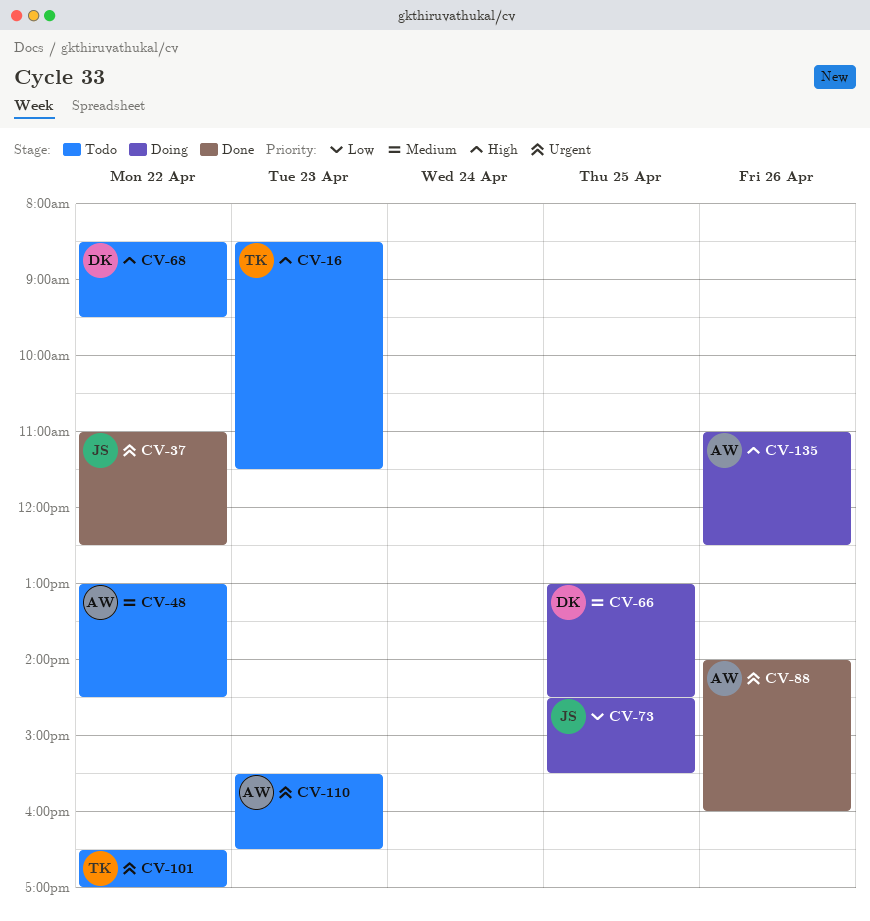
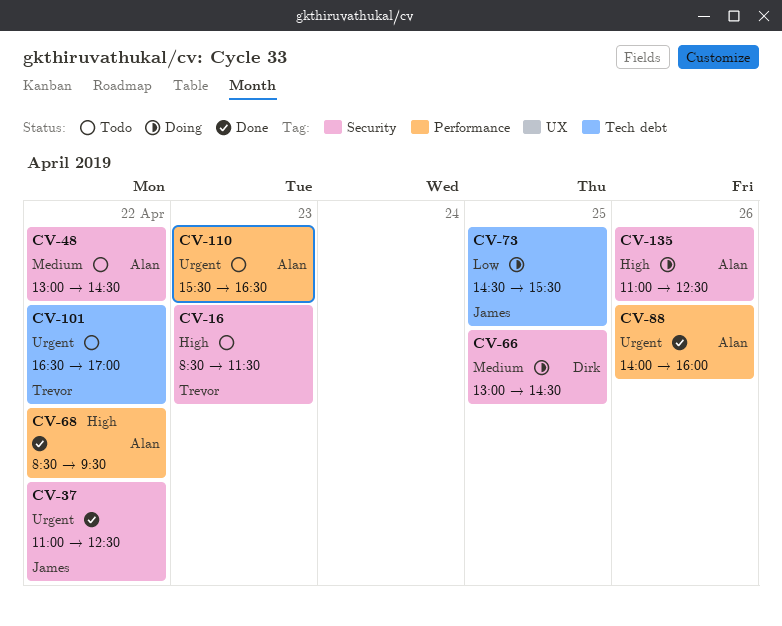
CV-68, status: Todo -> Done
CV-68, owner: Dirk -> Alan

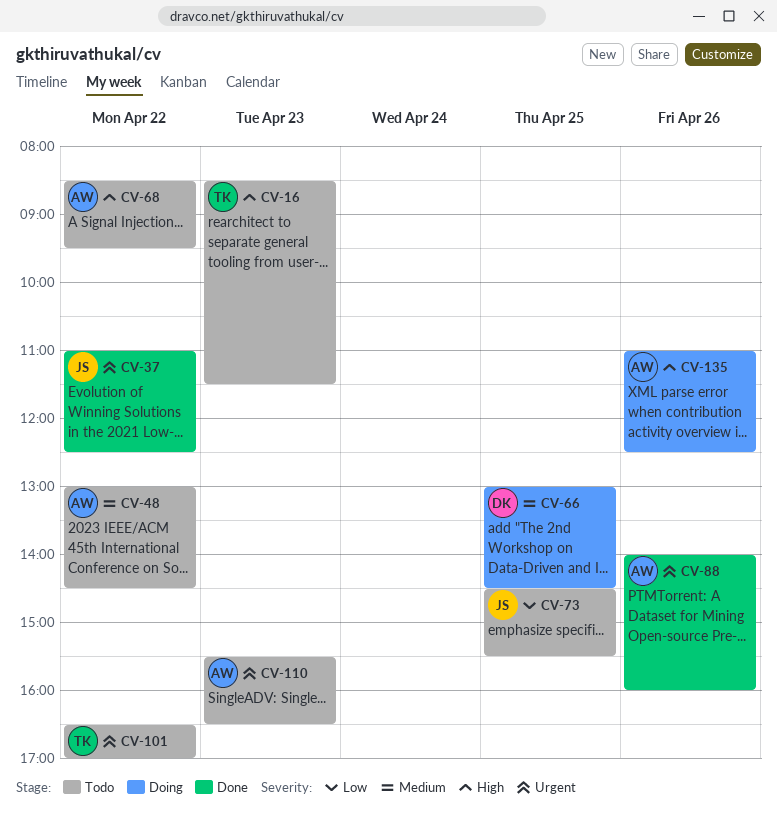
CV-68, status: Done -> Todo
CV-73, status: Doing -> Todo

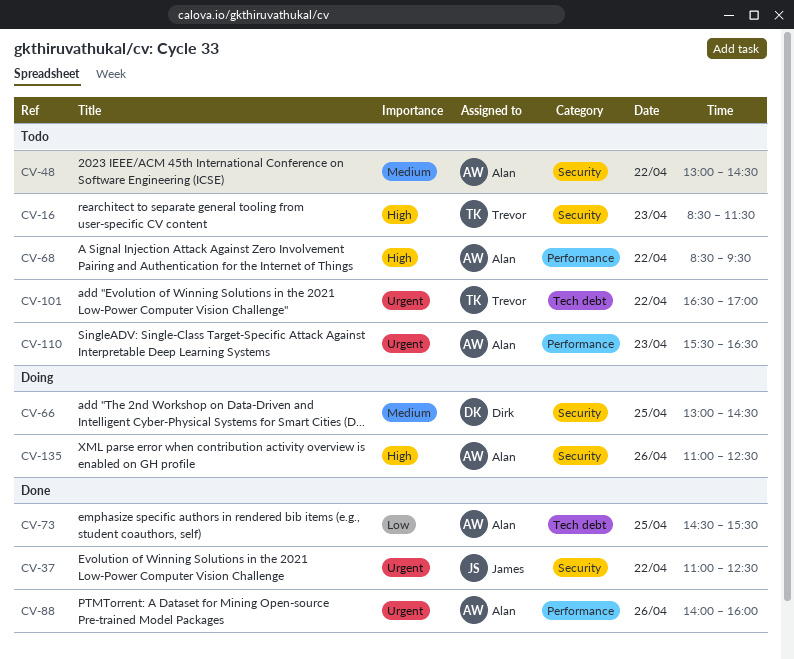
CV-73, status: Todo -> Done
CV-73, owner: James -> Alan

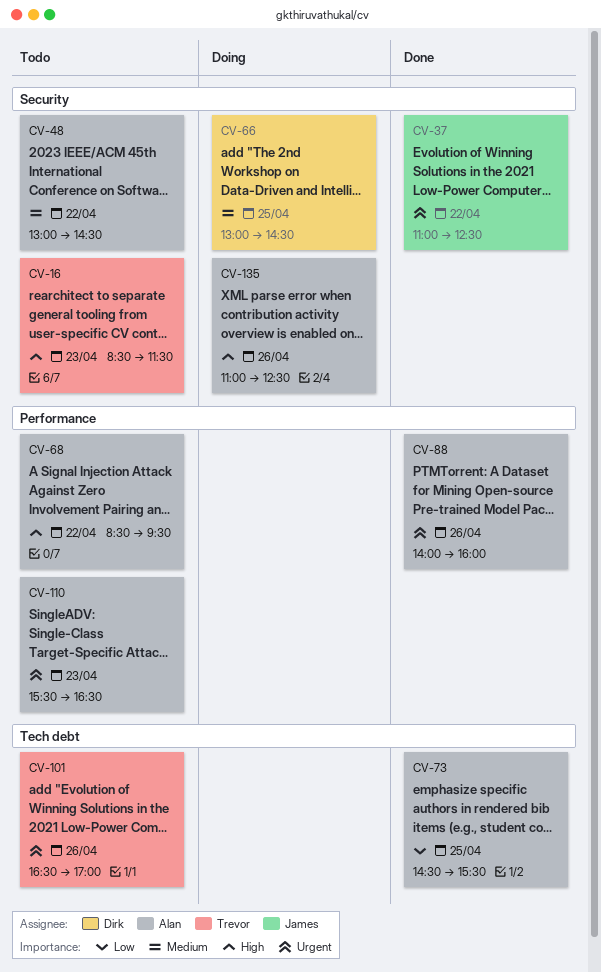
CV-101, day: Apr 22 -> Apr 26

